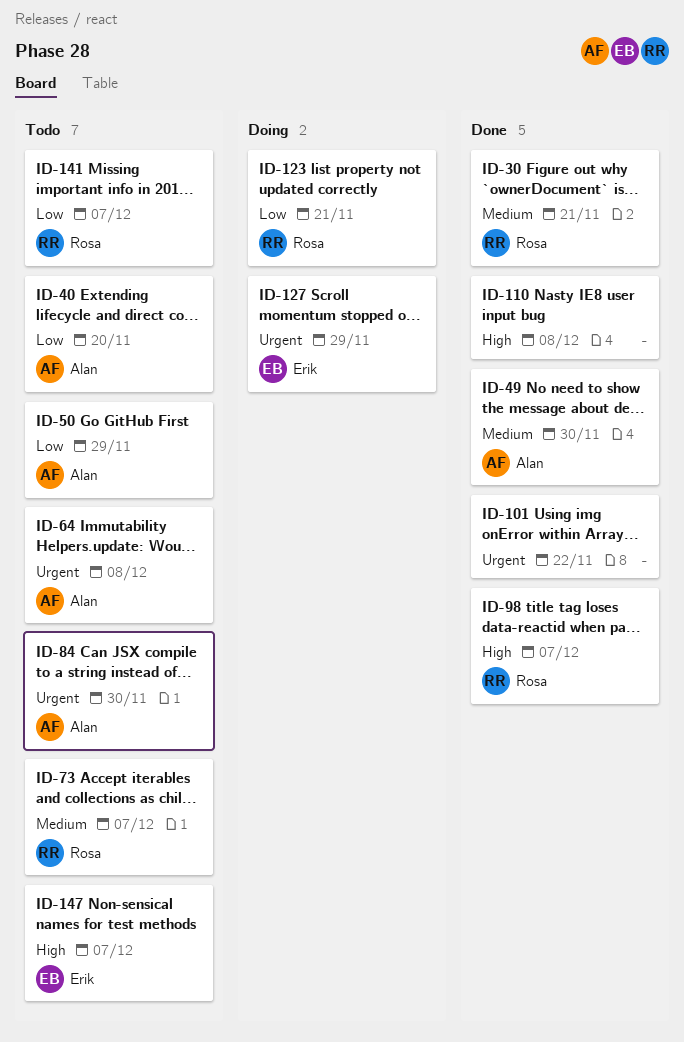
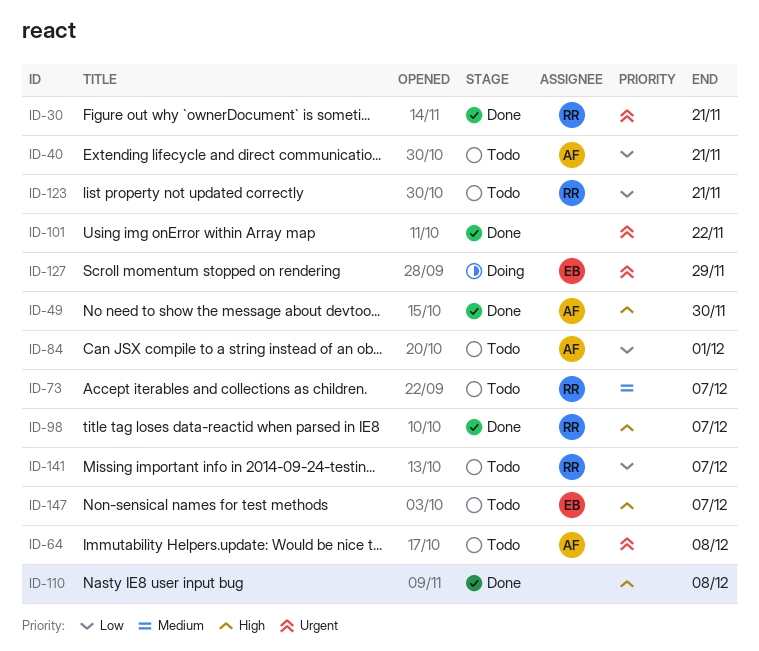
ID-30, priority: Medium -> Urgent
ID-40, due: Nov 20 -> Nov 21
ID-49, priority: Medium -> High
ID-50: present -> none
ID-84, priority: Urgent -> Low
ID-84, due: Nov 30 -> Dec 1
ID-123, status: Doing -> Todo

